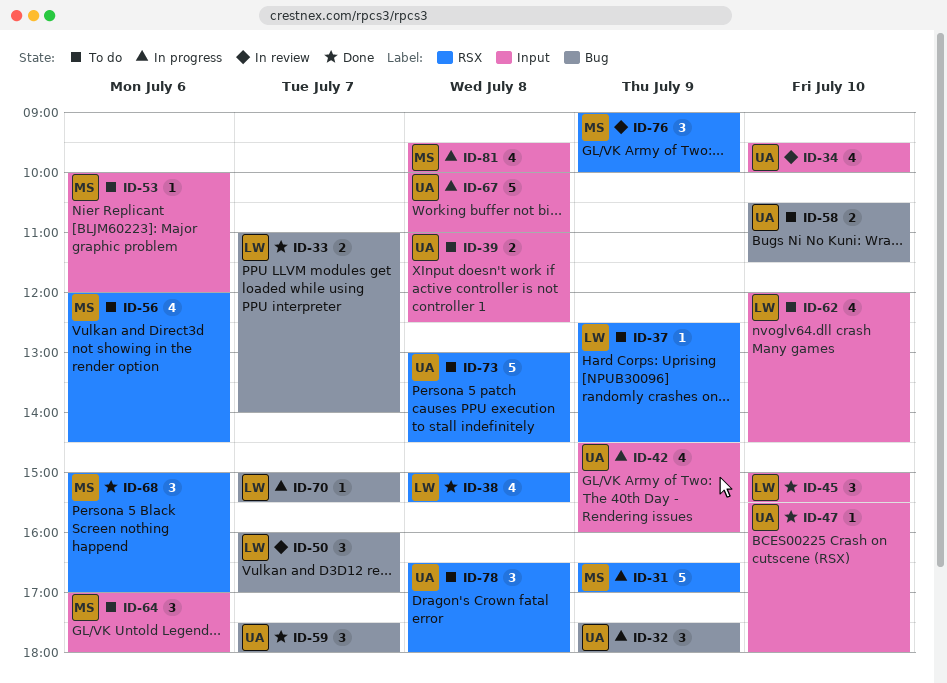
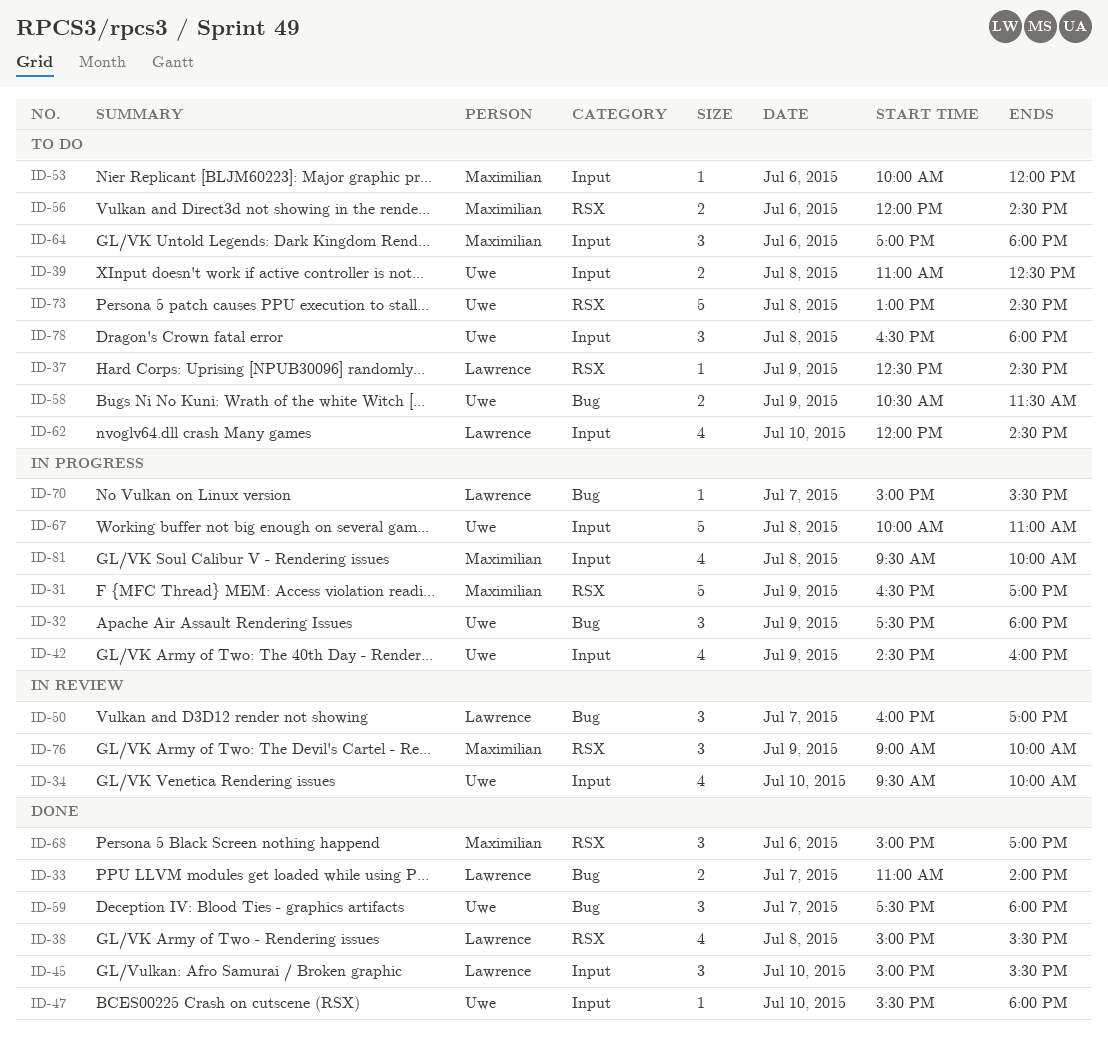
ID-56, estimate: 4 -> 2
ID-58, day: Jul 10 -> Jul 9
ID-78, label: RSX -> Input

